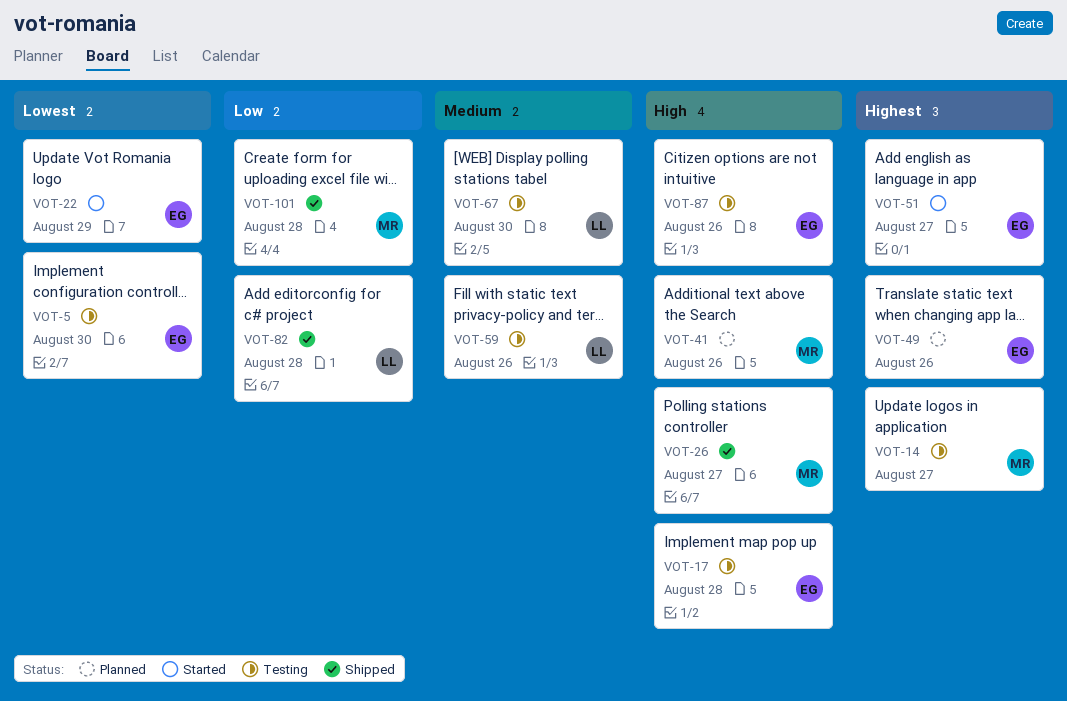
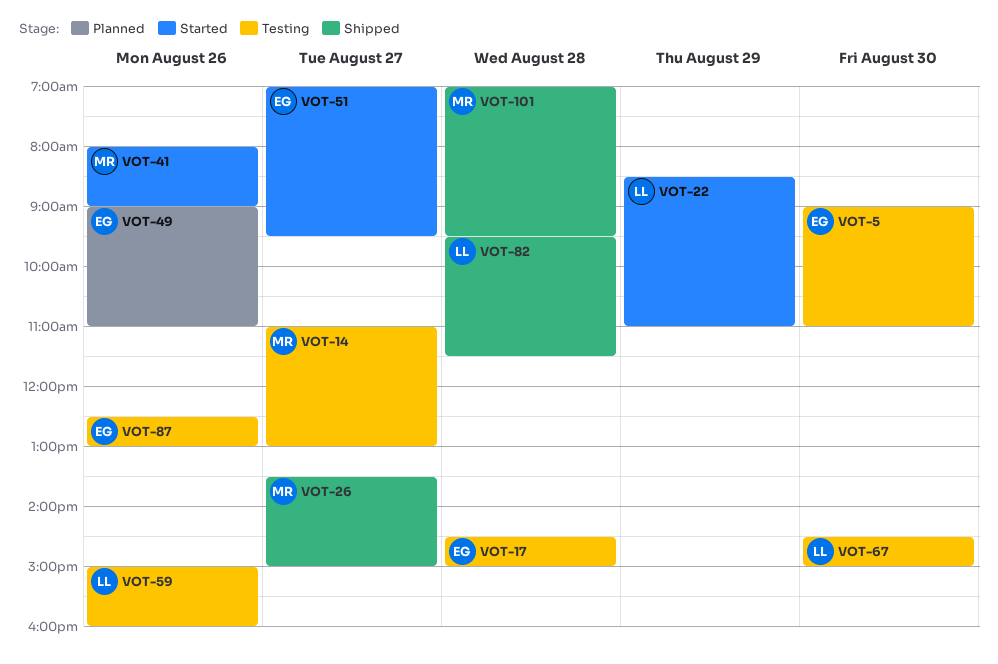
VOT-22, owner: EG -> LL
VOT-41, status: Planned -> Started

